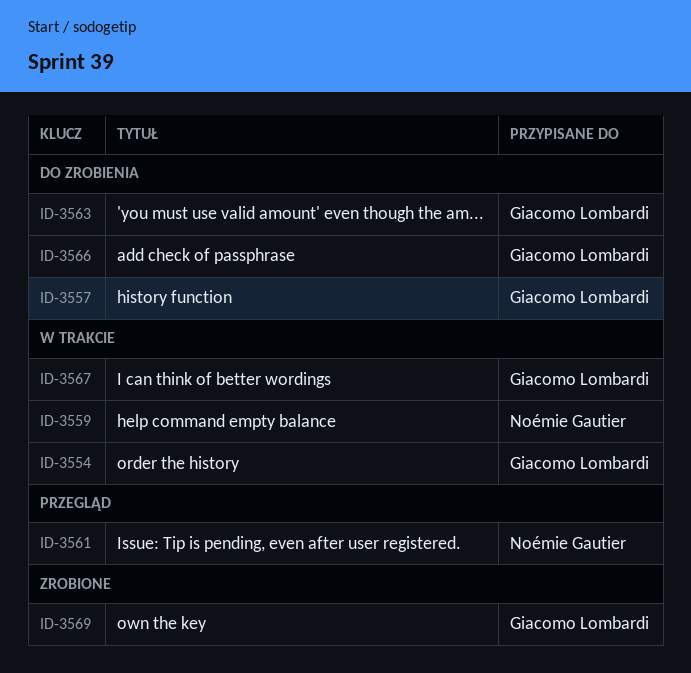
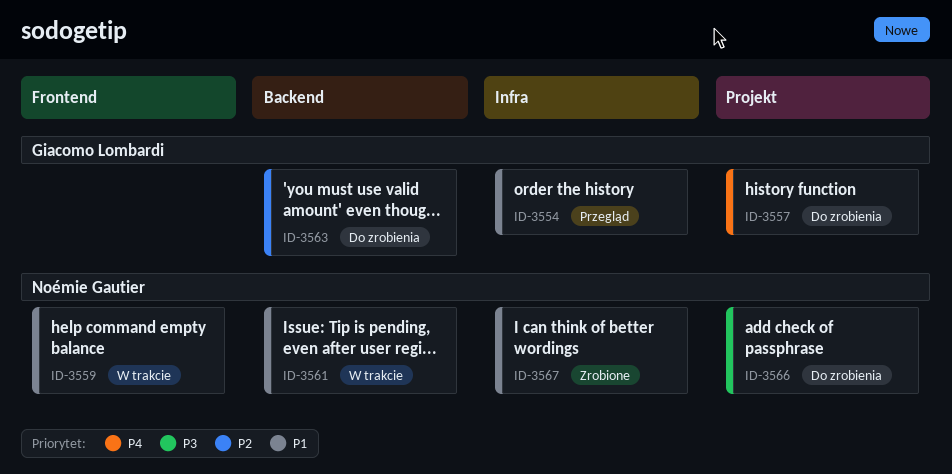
ID-3554, status: W trakcie -> Przegląd
ID-3561, status: Przegląd -> W trakcie
ID-3566, owner: Giacomo Lombardi -> Noémie Gautier
ID-3567, status: W trakcie -> Zrobione
ID-3567, owner: Giacomo Lombardi -> Noémie Gautier
ID-3569: present -> none

